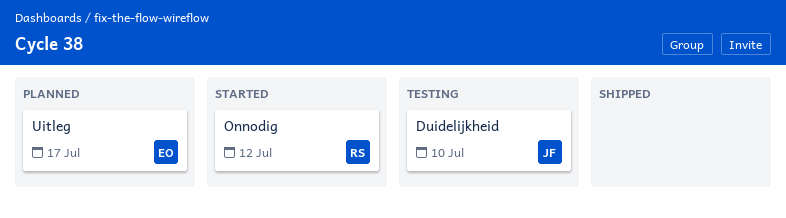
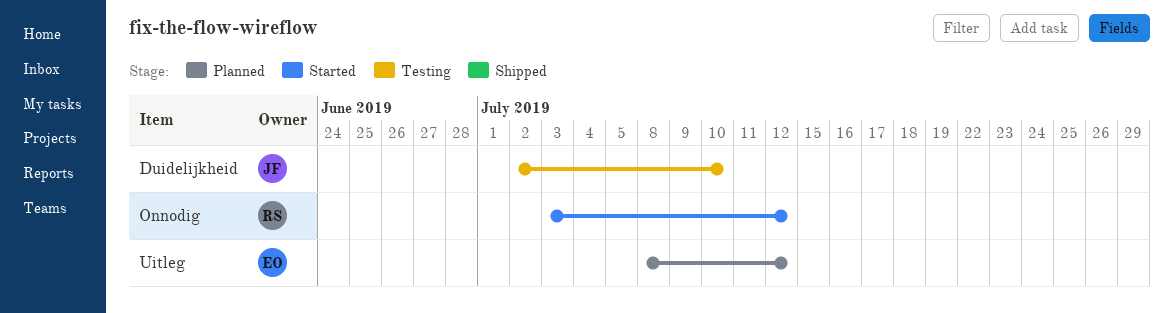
Uitleg, due: Jul 17 -> Jul 12

